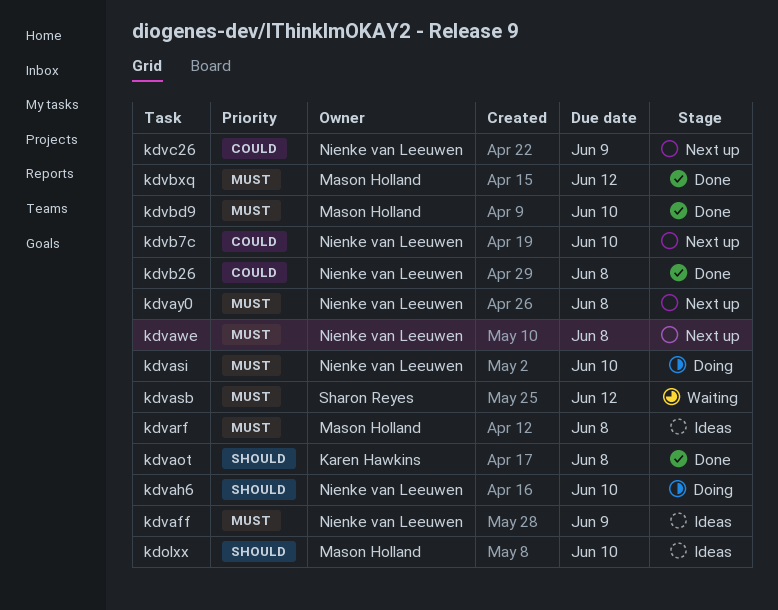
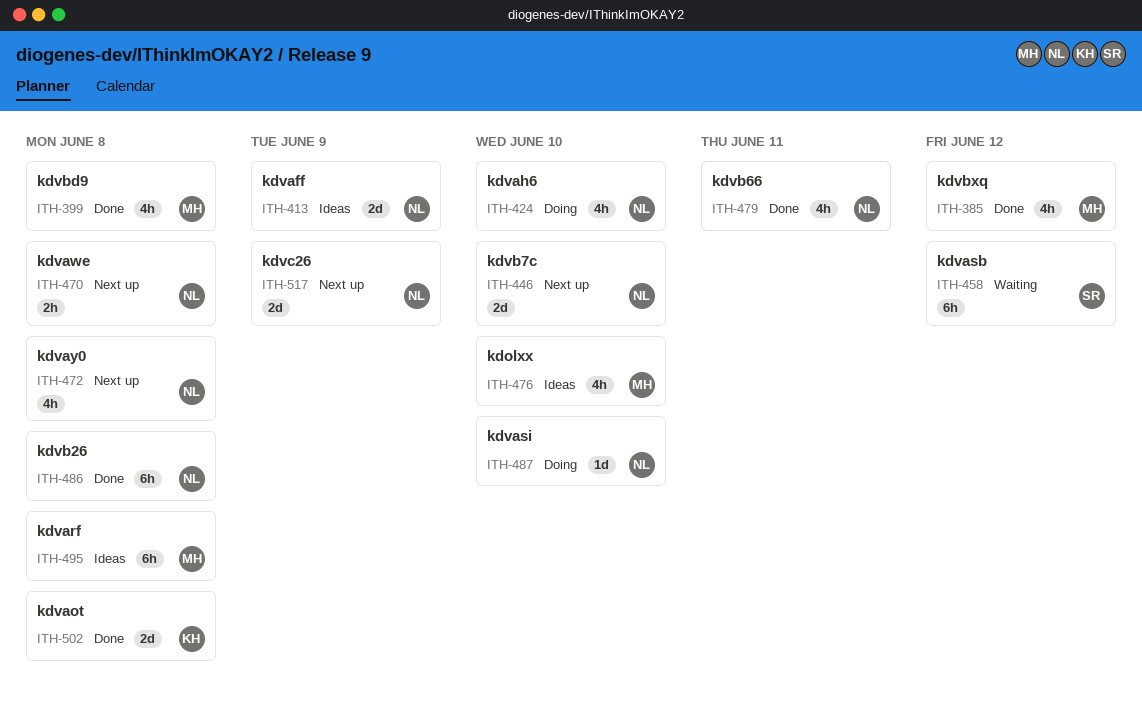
kdvb66: none -> present
kdvbd9, due: Jun 10 -> Jun 8

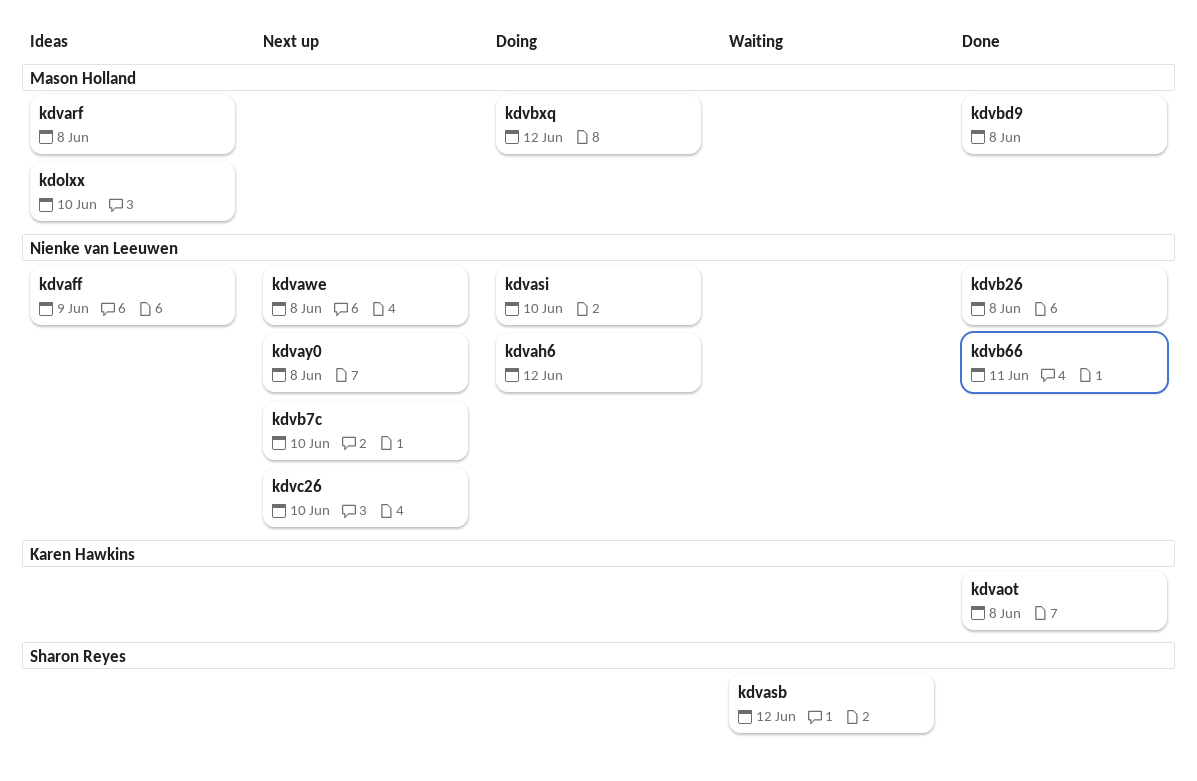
kdvah6, due: Jun 10 -> Jun 12
kdvbxq, status: Done -> Doing
kdvc26, due: Jun 9 -> Jun 10

